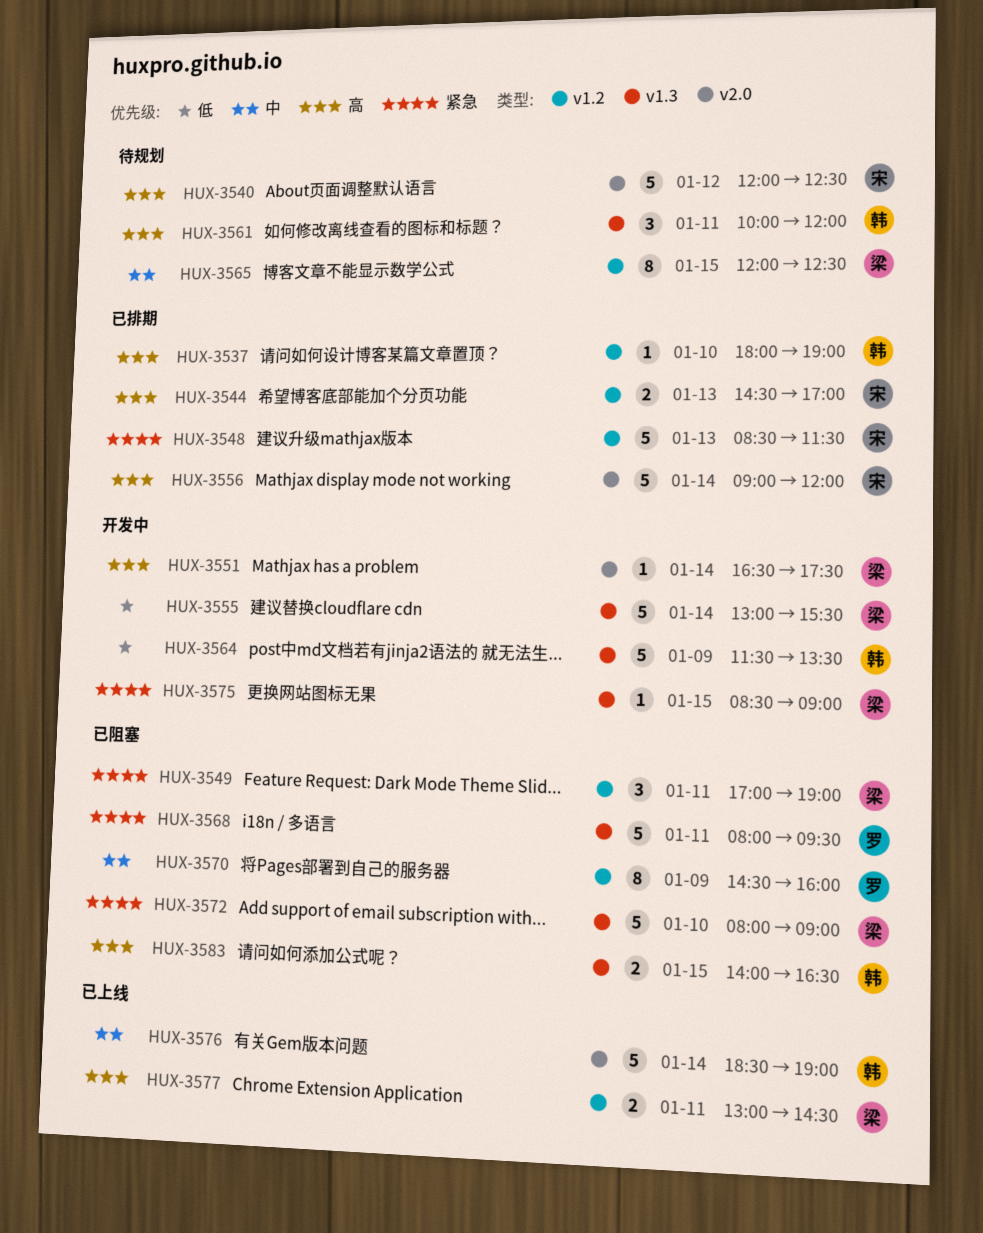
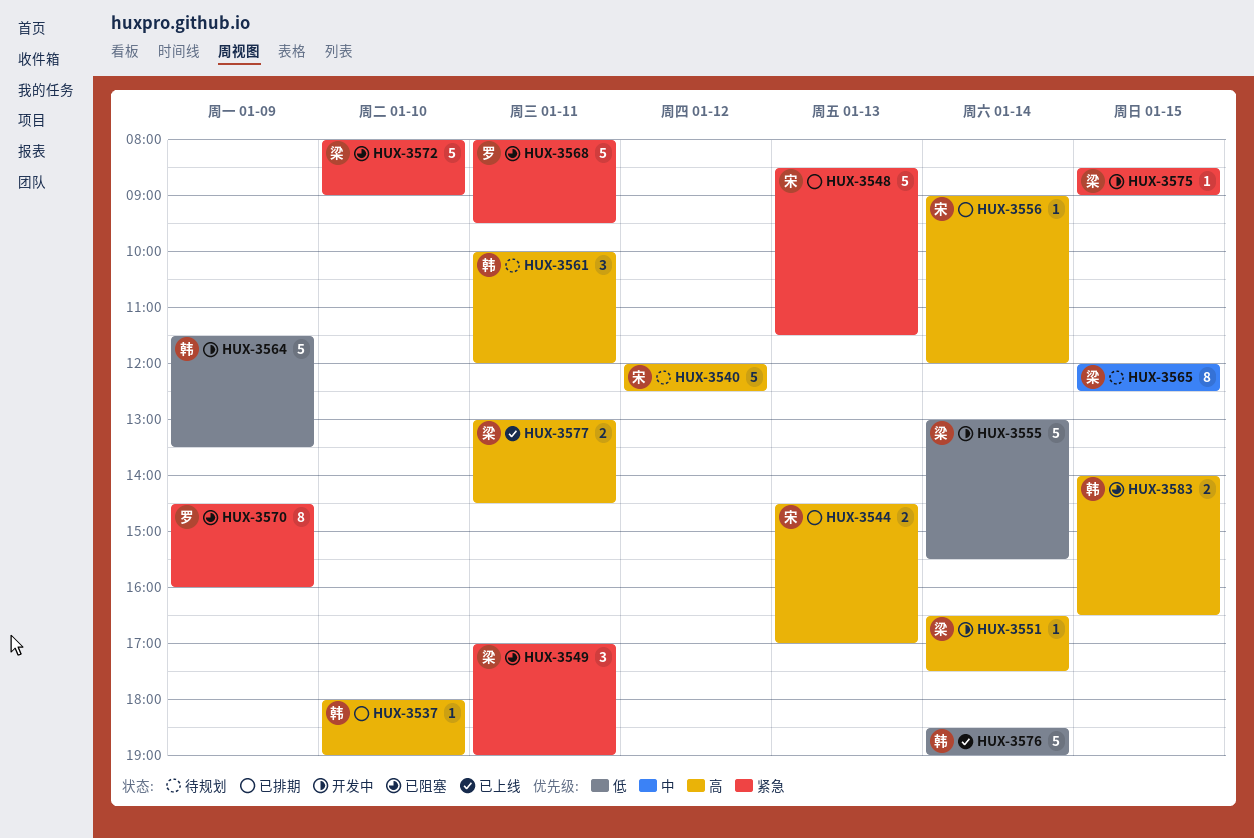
HUX-3556, estimate: 5 -> 1
HUX-3570, priority: 中 -> 紧急
HUX-3576, priority: 中 -> 低

